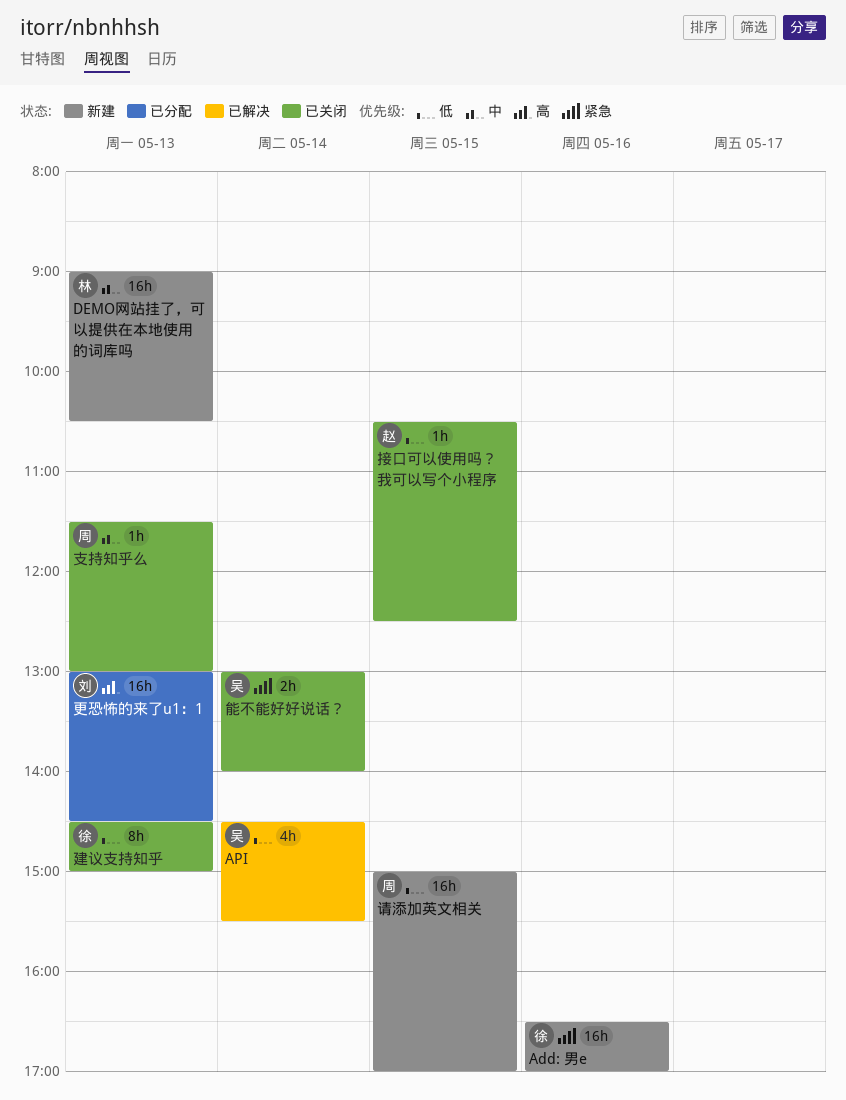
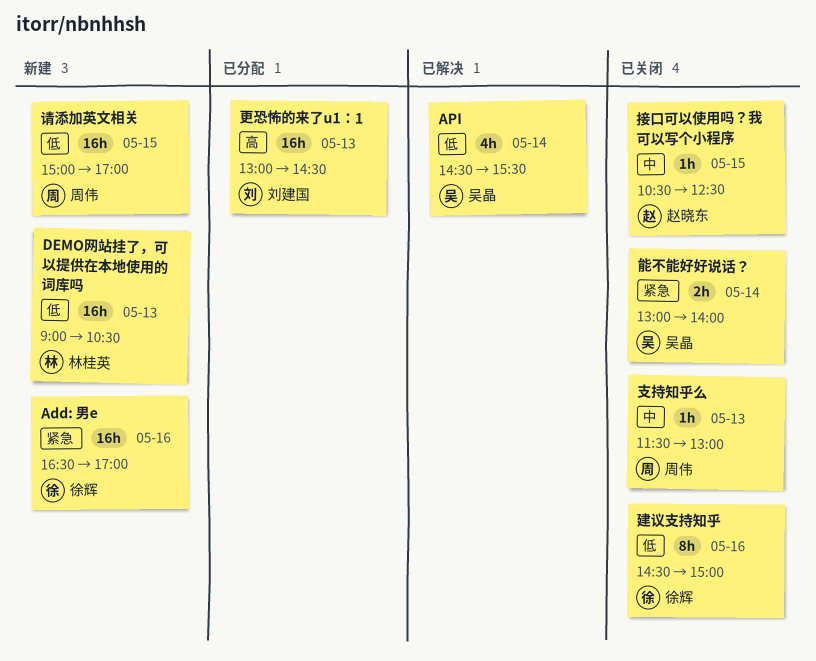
DEMO网站挂了，可以提供在本地使用的词库吗, priority: 中 -> 低
建议支持知乎, day: May 13 -> May 16
接口可以使用吗？我可以写个小程序, priority: 低 -> 中

